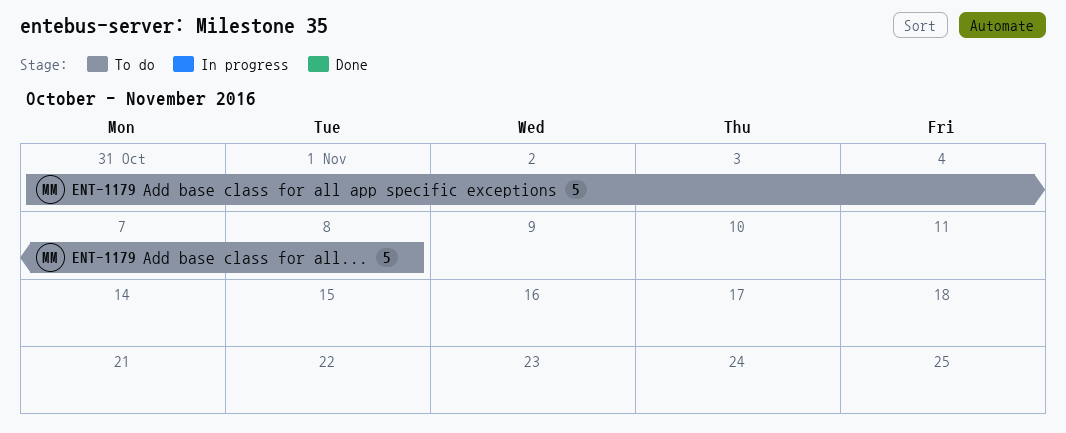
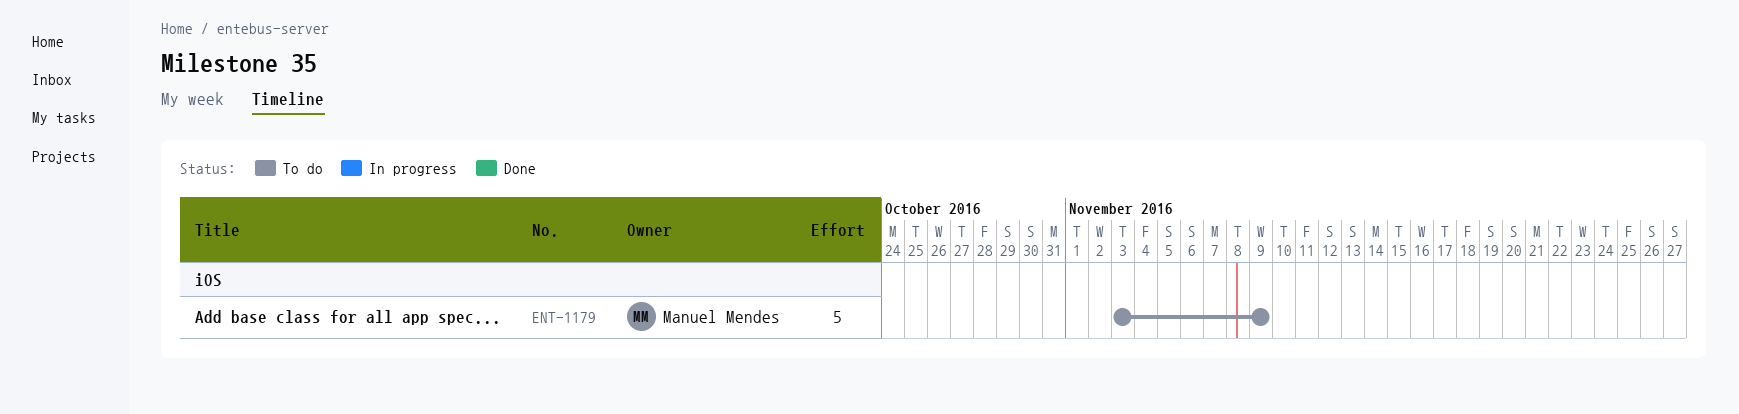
ENT-1179, start: Oct 31 -> Nov 3
ENT-1179, due: Nov 8 -> Nov 9

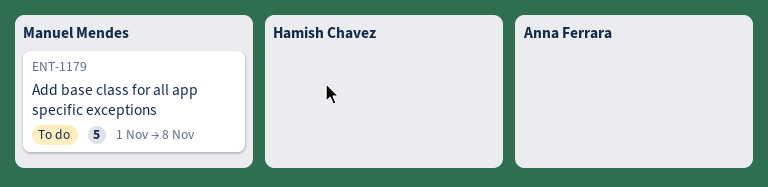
ENT-1179, start: Nov 3 -> Nov 1
ENT-1179, due: Nov 9 -> Nov 8

